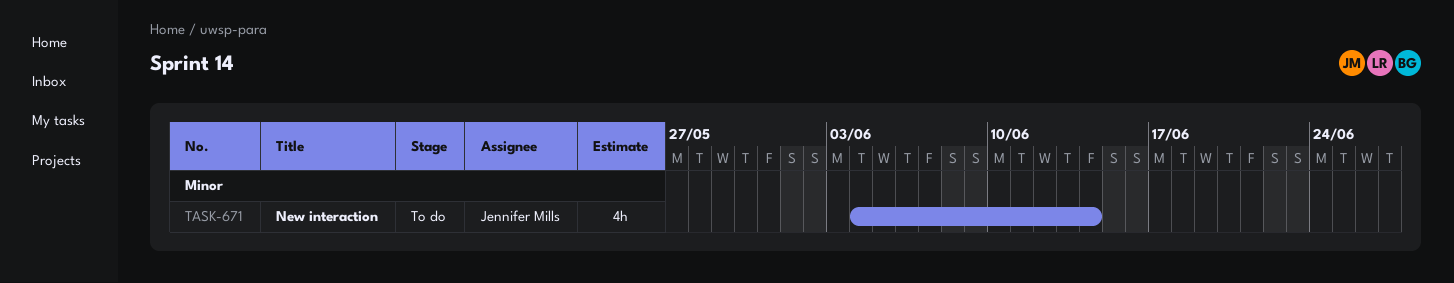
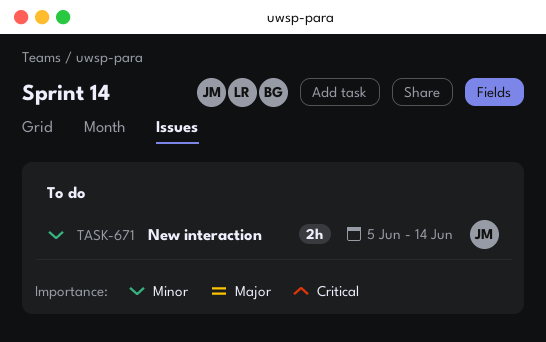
TASK-671, estimate: 4h -> 2h
TASK-671, start: Jun 4 -> Jun 5

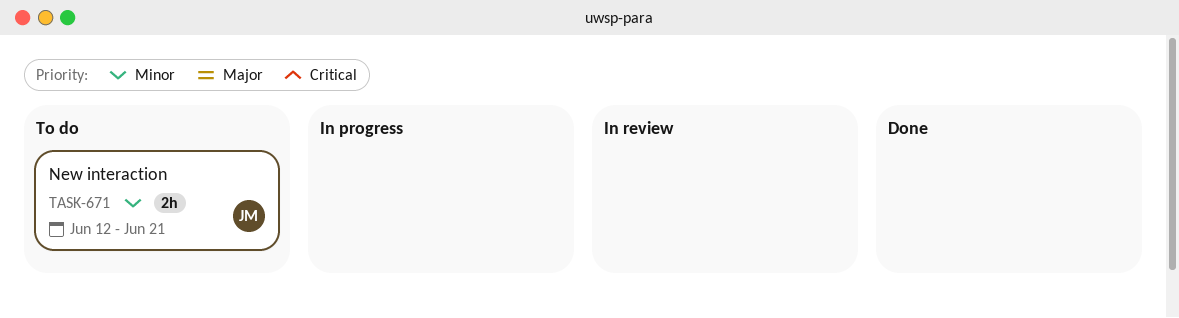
TASK-671, start: Jun 5 -> Jun 12
TASK-671, due: Jun 14 -> Jun 21

